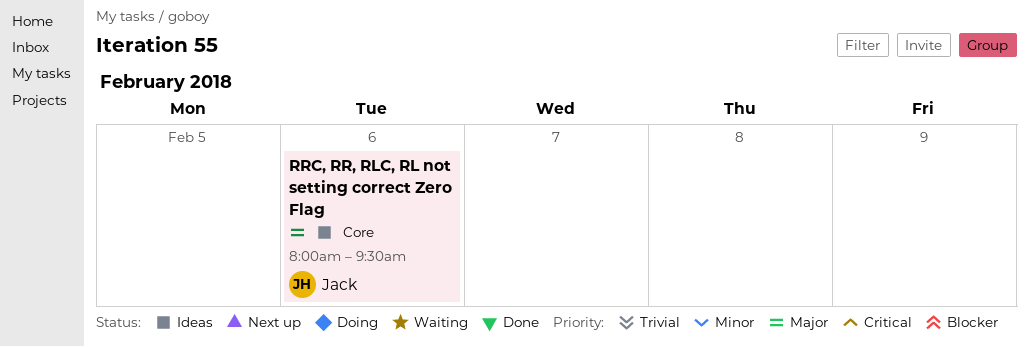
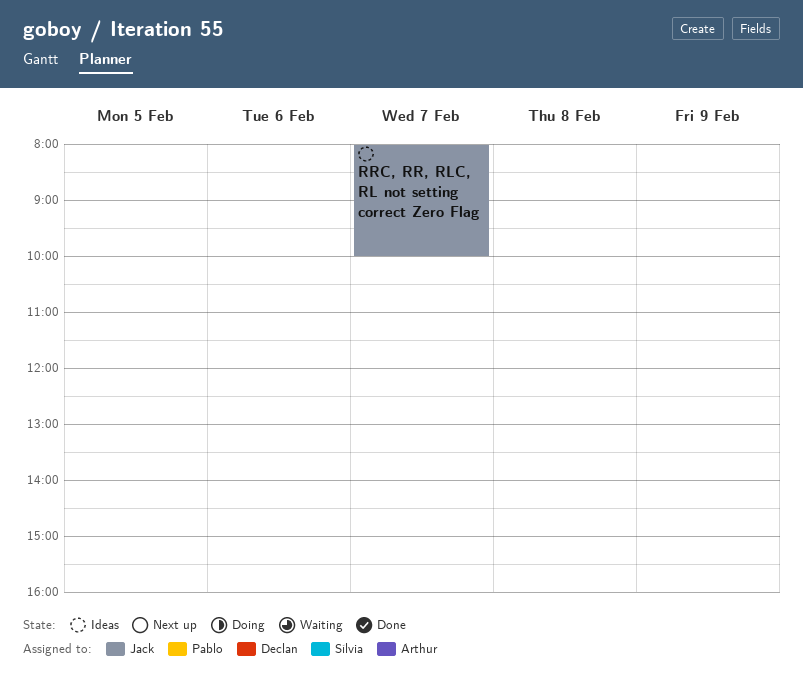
RRC, RR, RLC, RL not setting correct Zero Flag, day: Feb 6 -> Feb 7
RRC, RR, RLC, RL not setting correct Zero Flag, ends: 09:30 -> 10:00

